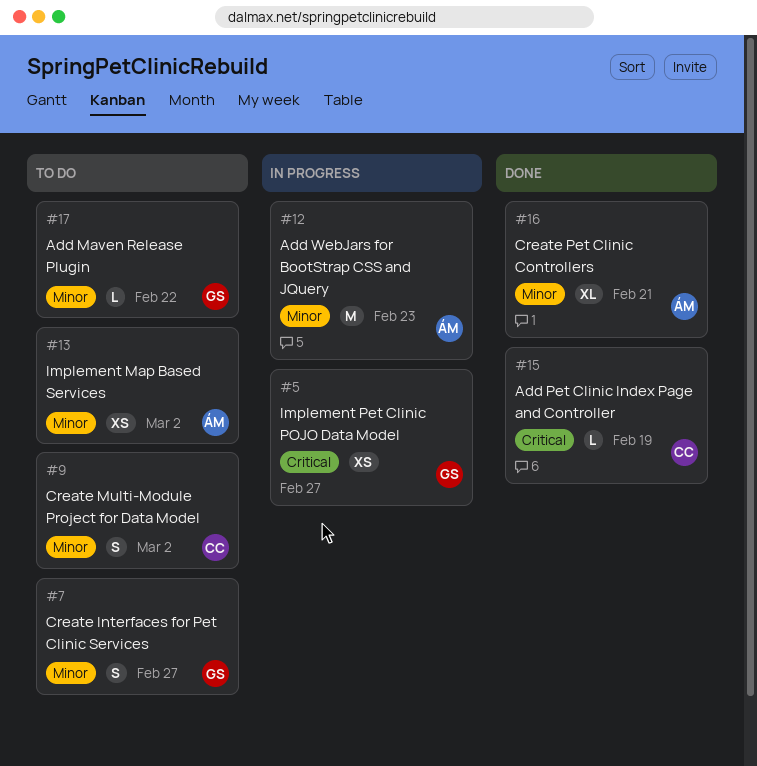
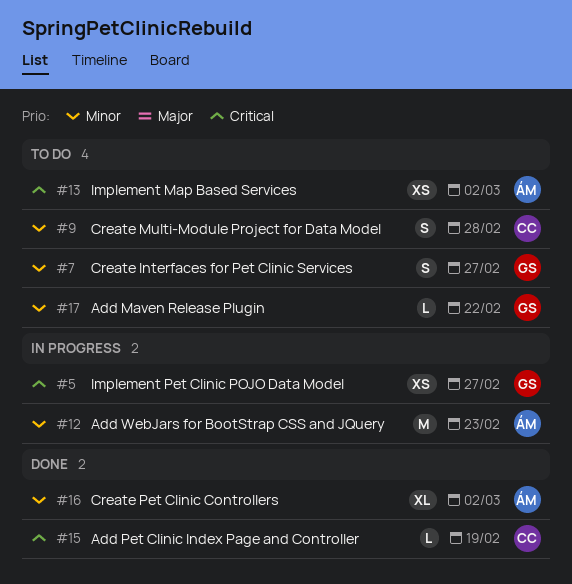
#9, due: Mar 2 -> Feb 28
#13, priority: Minor -> Critical
#16, due: Feb 21 -> Mar 2

